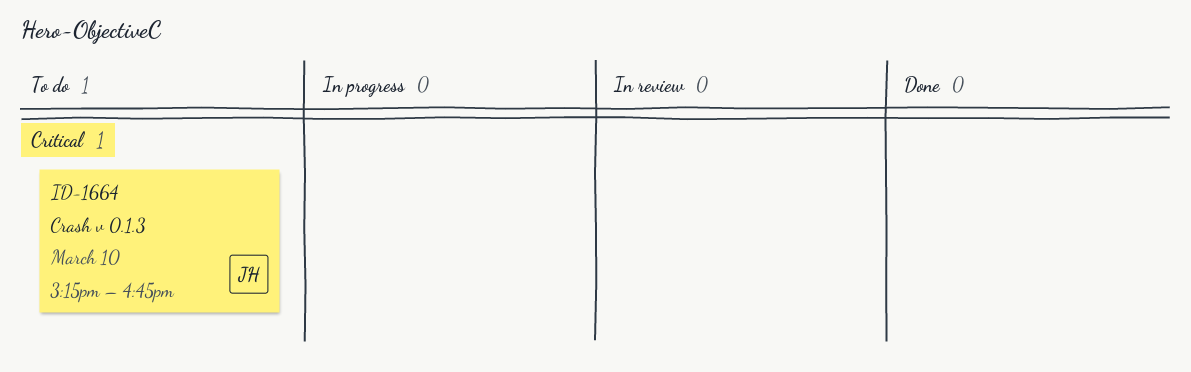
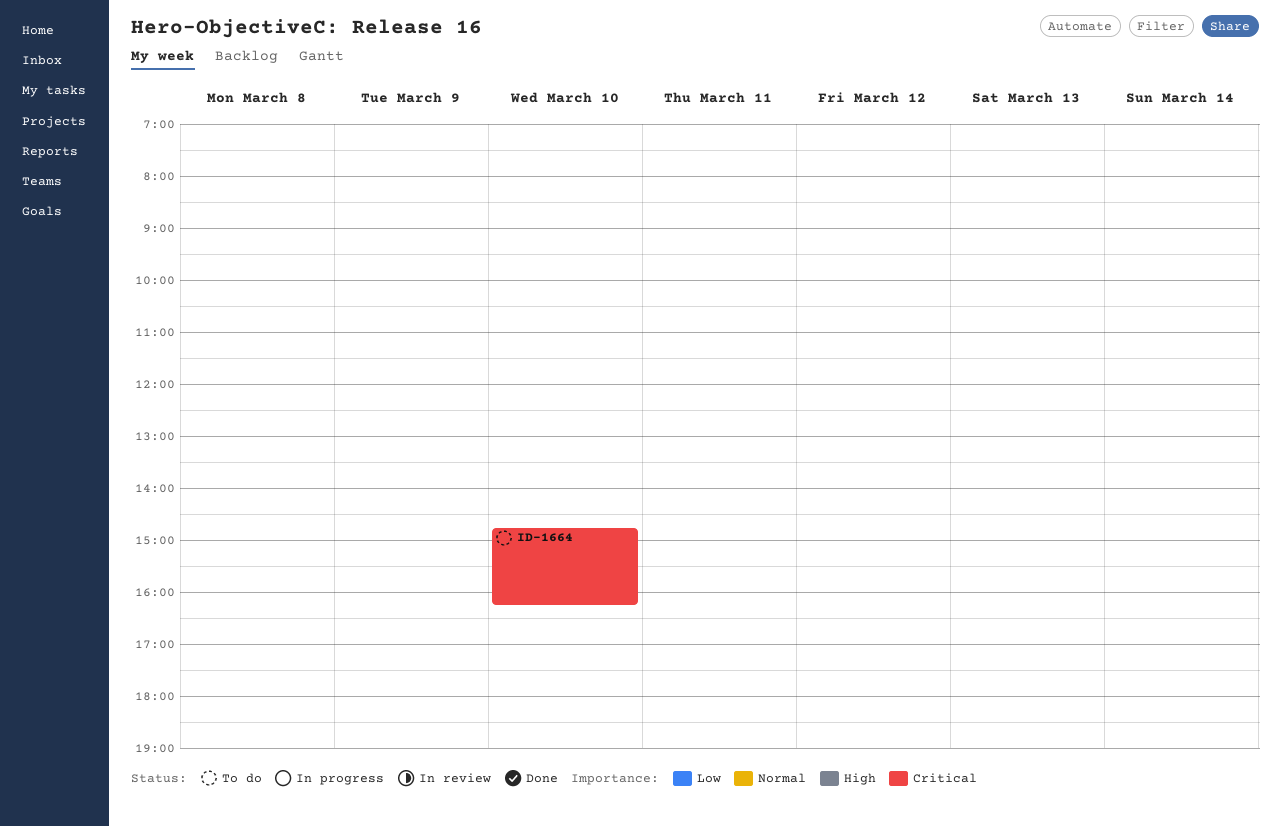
ID-1664, begins: 15:15 -> 14:45
ID-1664, ends: 16:45 -> 16:15

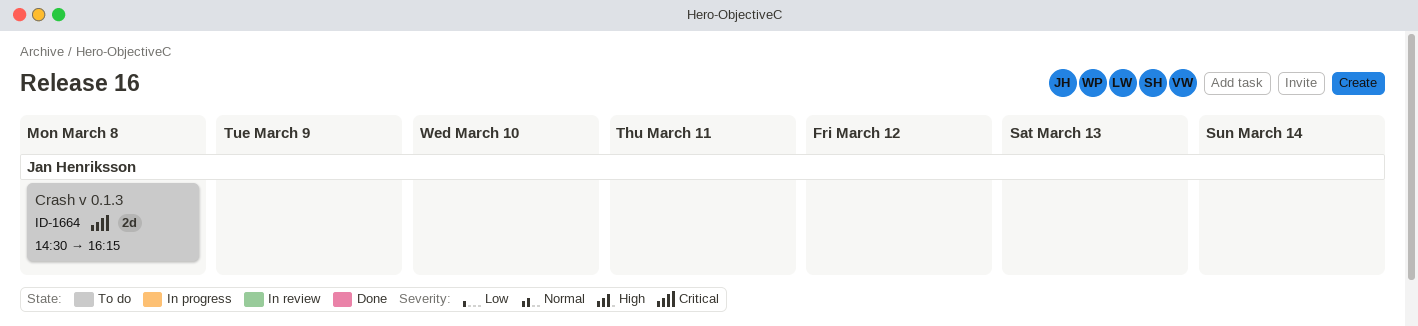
ID-1664, day: Mar 10 -> Mar 8
ID-1664, begins: 14:45 -> 14:30

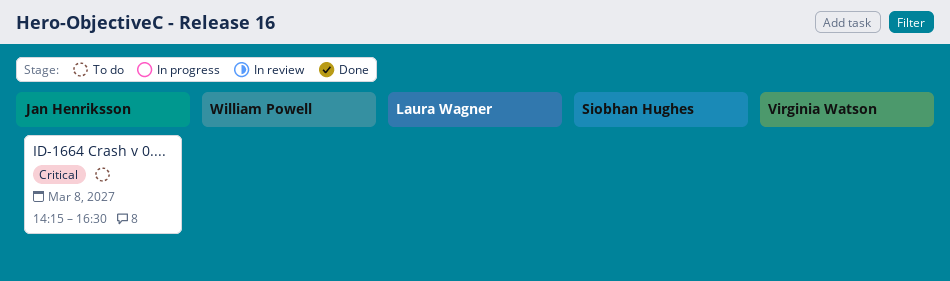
ID-1664, begins: 14:30 -> 14:15
ID-1664, ends: 16:15 -> 16:30

